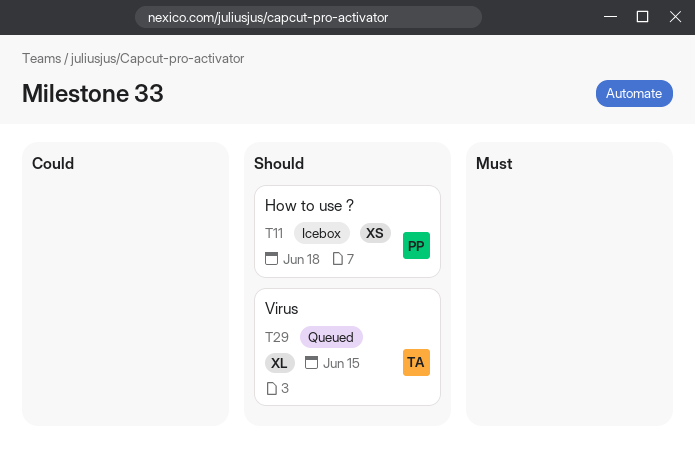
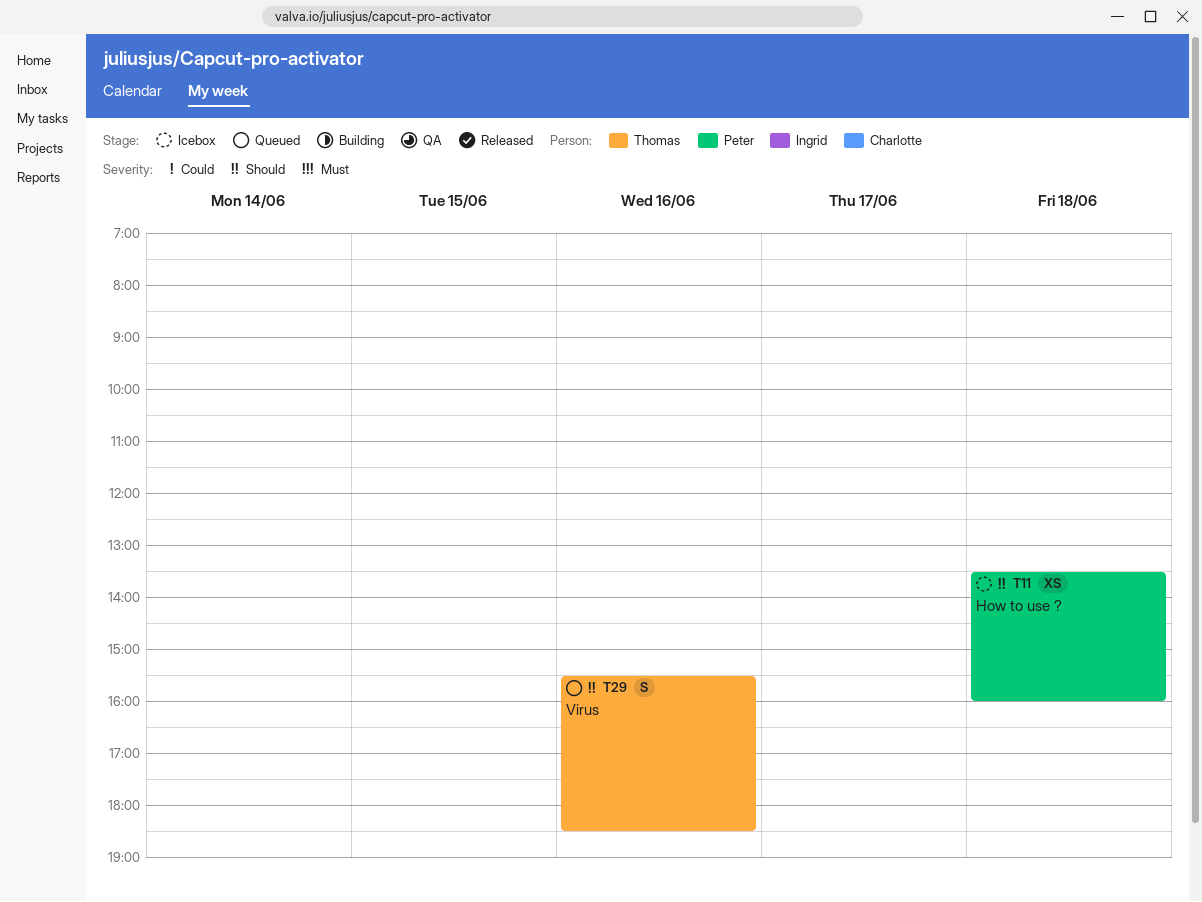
T29, estimate: XL -> S
T29, day: Jun 15 -> Jun 16

